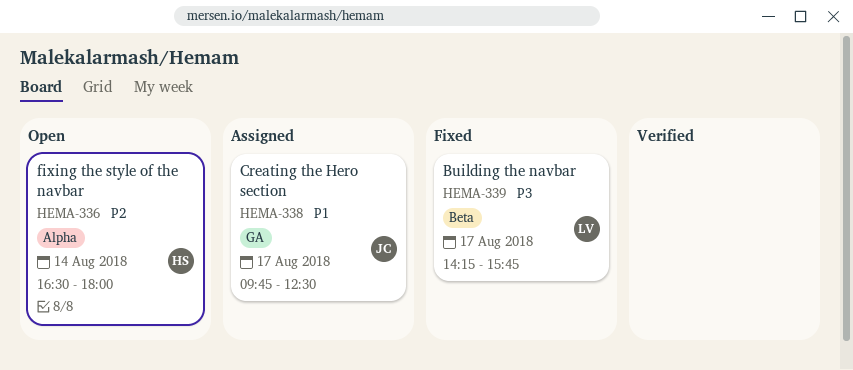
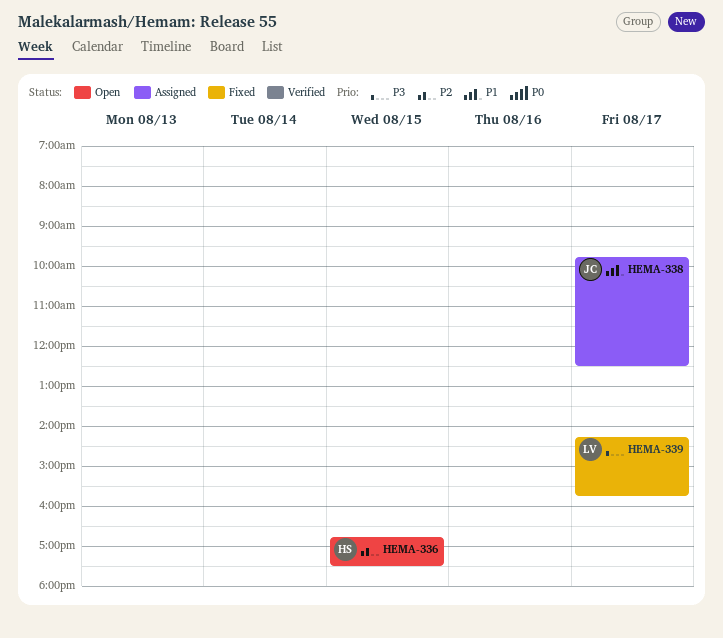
HEMA-336, day: Aug 14 -> Aug 15
HEMA-336, begins: 16:30 -> 16:45
HEMA-336, ends: 18:00 -> 17:30

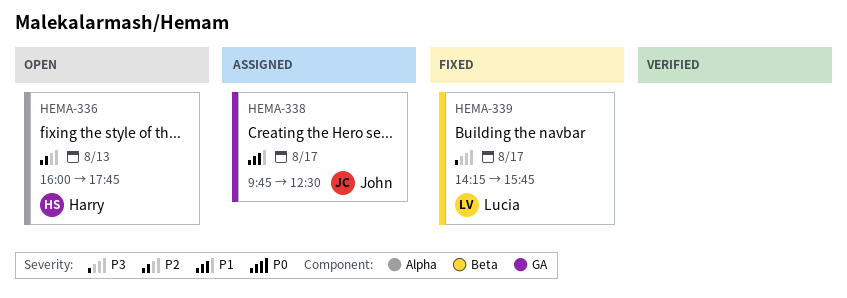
HEMA-336, day: Aug 15 -> Aug 13
HEMA-336, begins: 16:45 -> 16:00
HEMA-336, ends: 17:30 -> 17:45

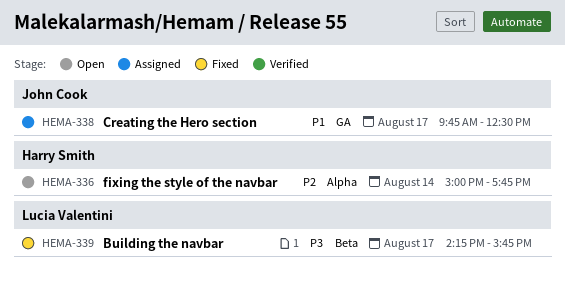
HEMA-336, day: Aug 13 -> Aug 14
HEMA-336, begins: 16:00 -> 15:00

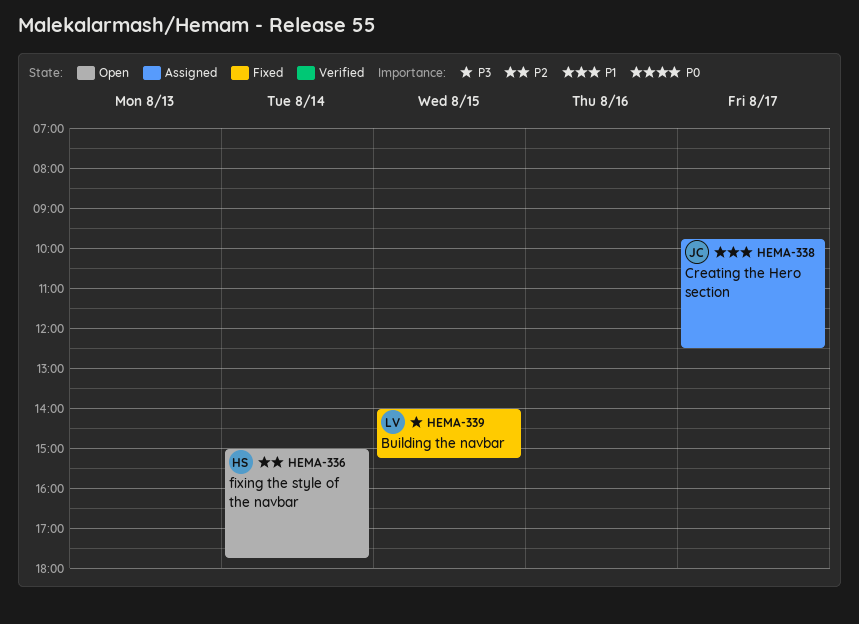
HEMA-339, day: Aug 17 -> Aug 15
HEMA-339, begins: 14:15 -> 14:00
HEMA-339, ends: 15:45 -> 15:15

